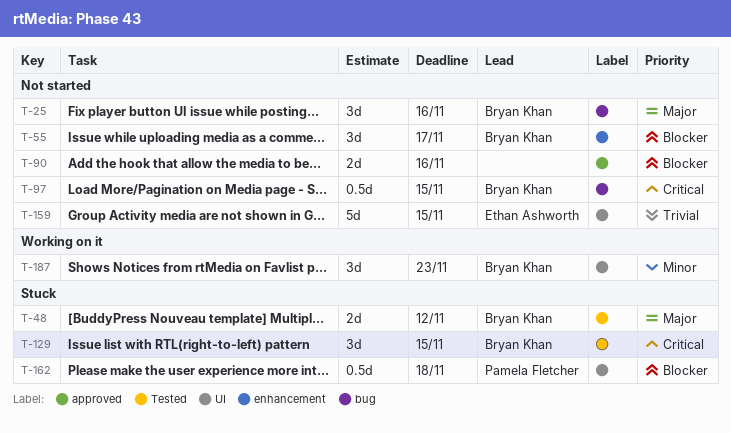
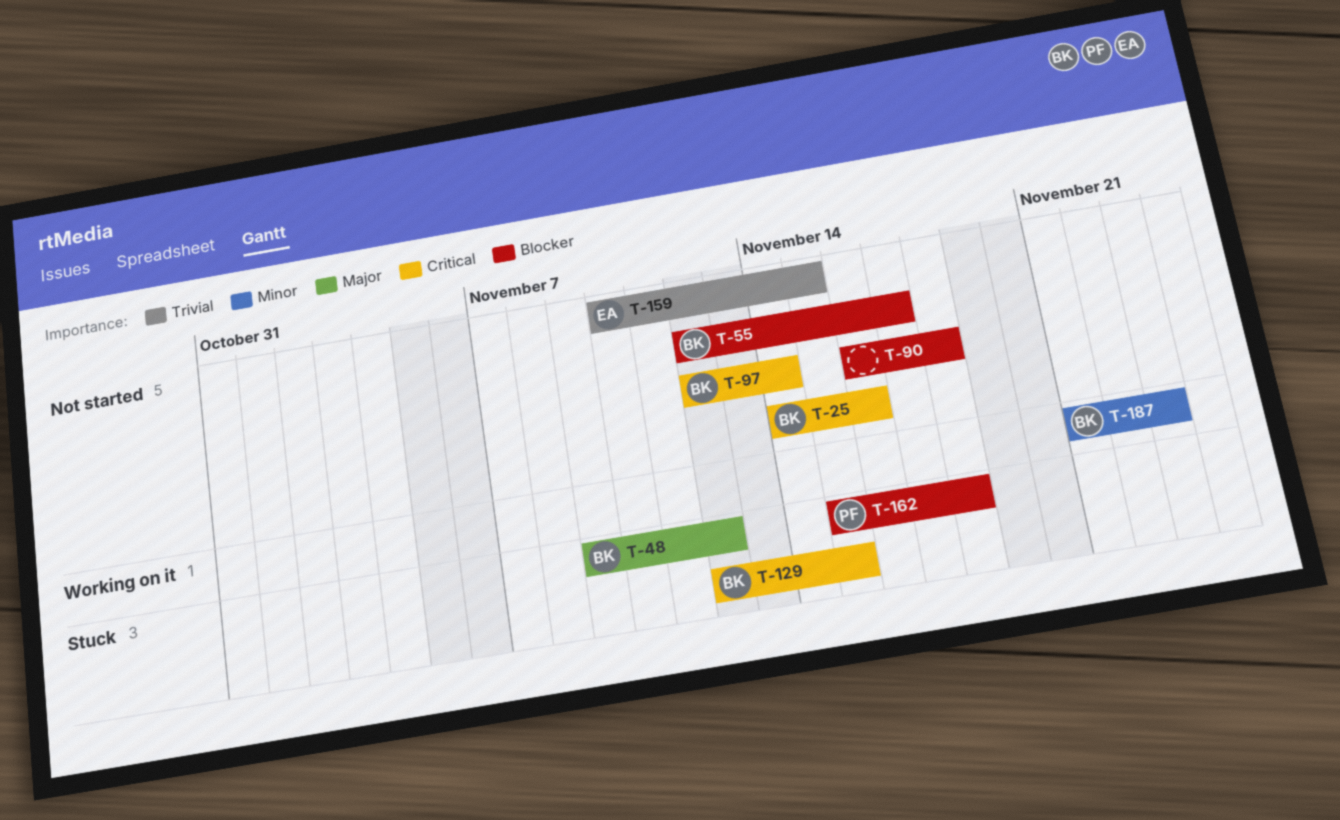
T-25, priority: Major -> Critical
T-90, due: Nov 16 -> Nov 18
T-97, due: Nov 15 -> Nov 14

